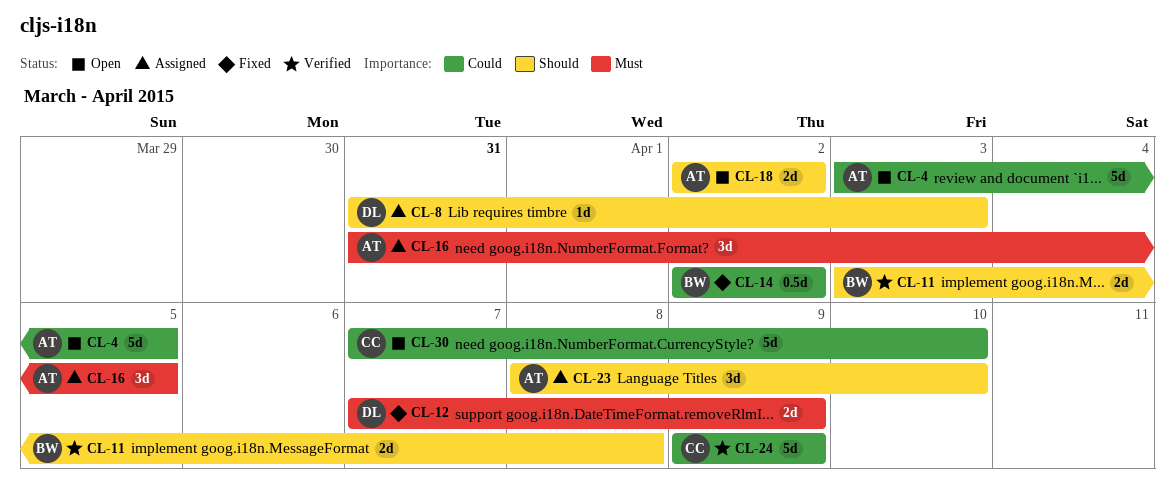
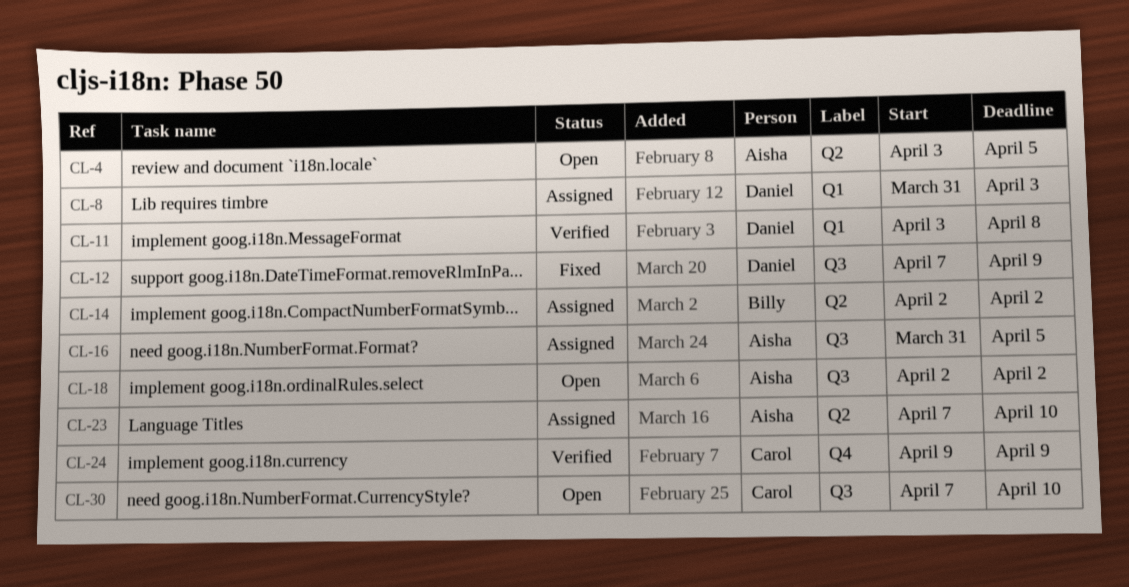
CL-11, owner: Billy -> Daniel
CL-14, status: Fixed -> Assigned
CL-23, start: Apr 8 -> Apr 7

